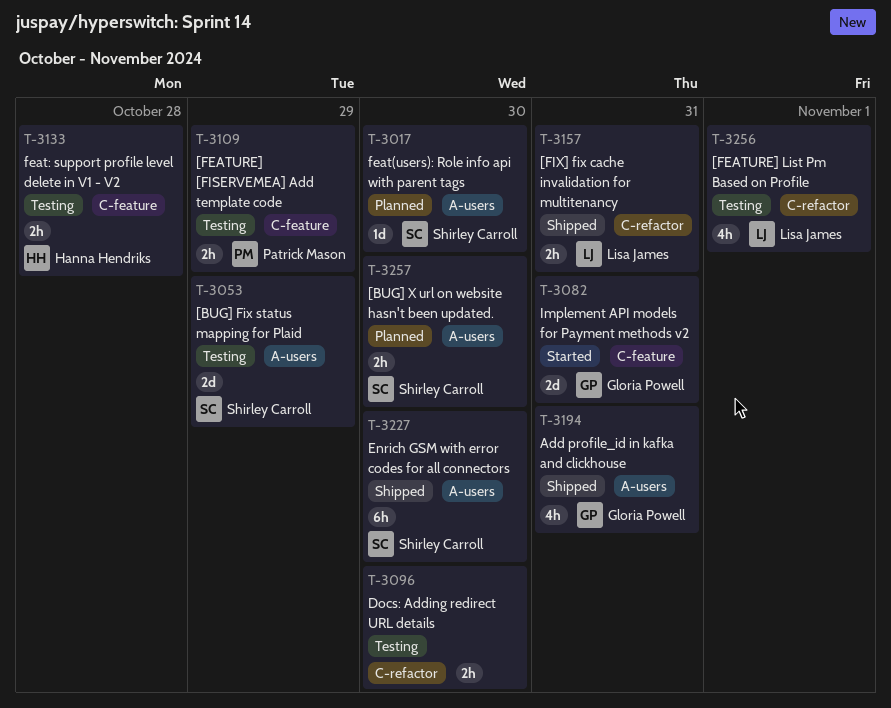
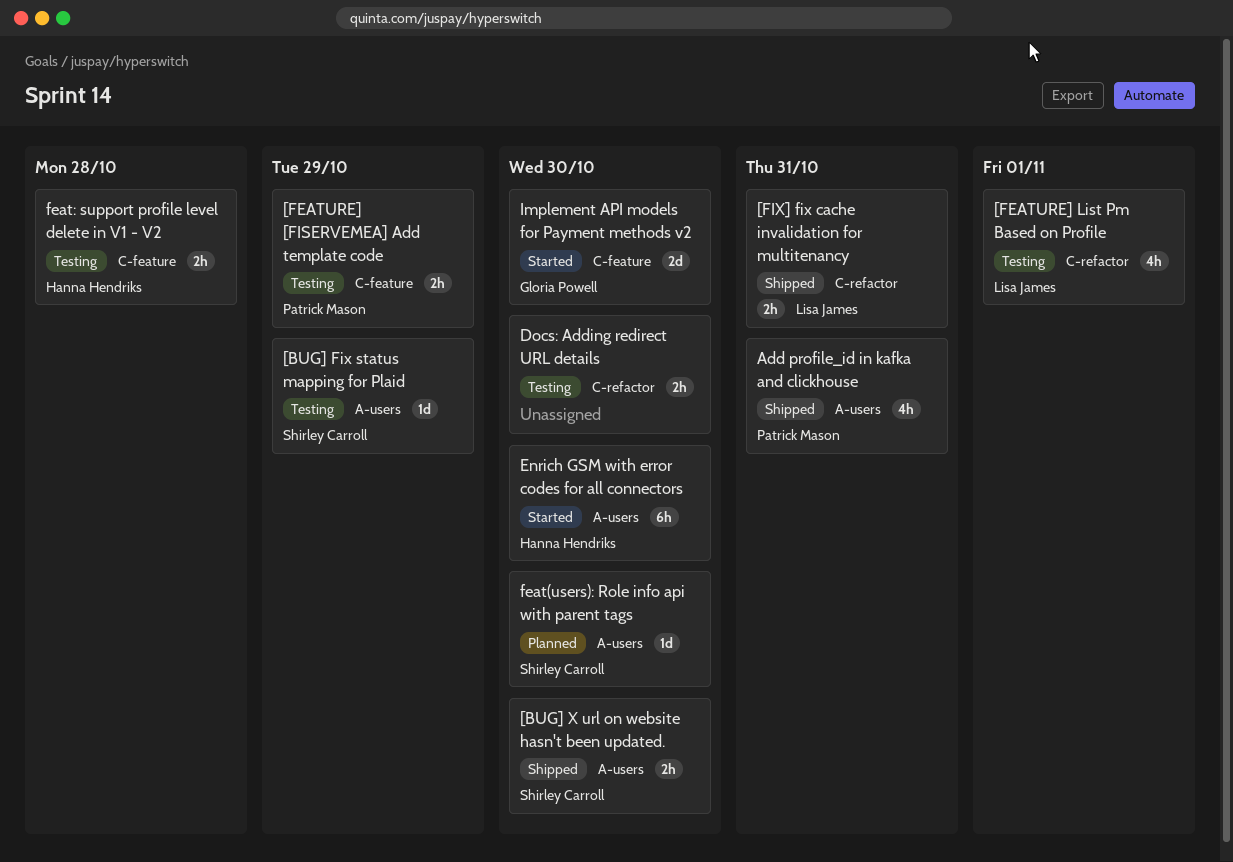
[BUG] Fix status mapping for Plaid, estimate: 2d -> 1d
[BUG] X url on website hasn't been updated., status: Planned -> Shipped
Add profile_id in kafka and clickhouse, owner: Gloria Powell -> Patrick Mason
Enrich GSM with error codes for all connectors, status: Shipped -> Started
Enrich GSM with error codes for all connectors, owner: Shirley Carroll -> Hanna Hendriks
Implement API models for Payment methods v2, due: Oct 31 -> Oct 30

